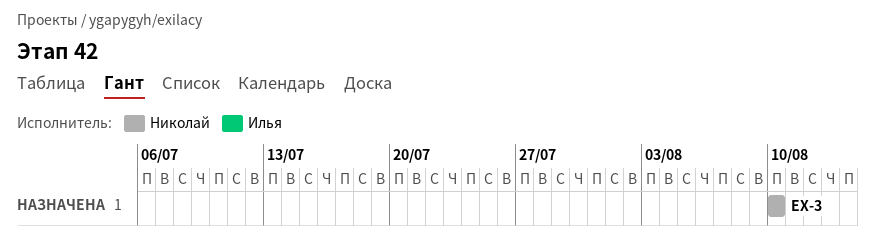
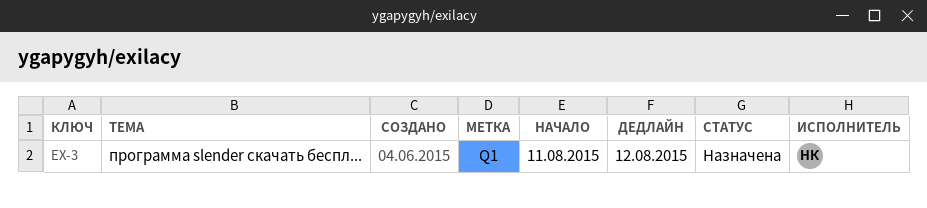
EX-3, start: Aug 10 -> Aug 11
EX-3, due: Aug 10 -> Aug 12

